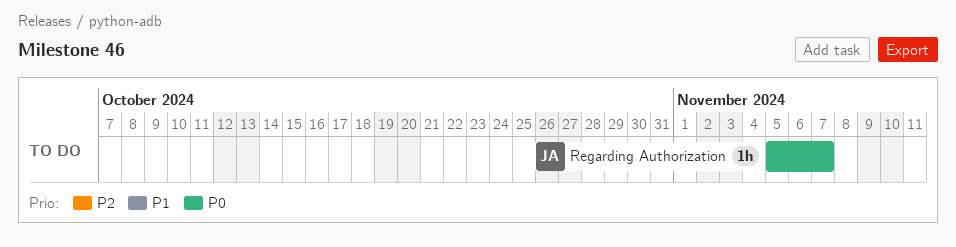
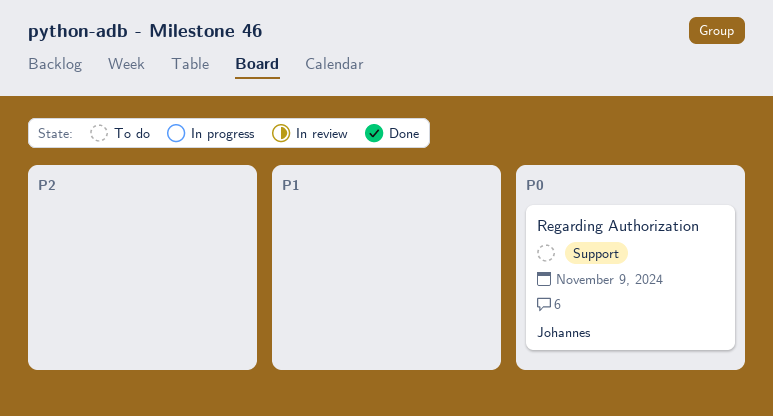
Regarding Authorization, due: Nov 7 -> Nov 9

